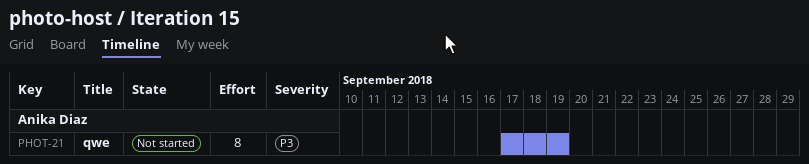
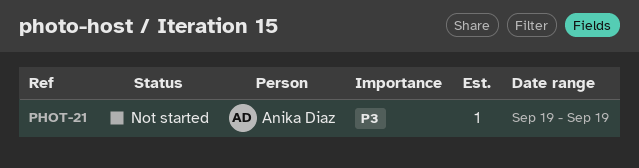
PHOT-21, estimate: 8 -> 1
PHOT-21, start: Sep 17 -> Sep 19

